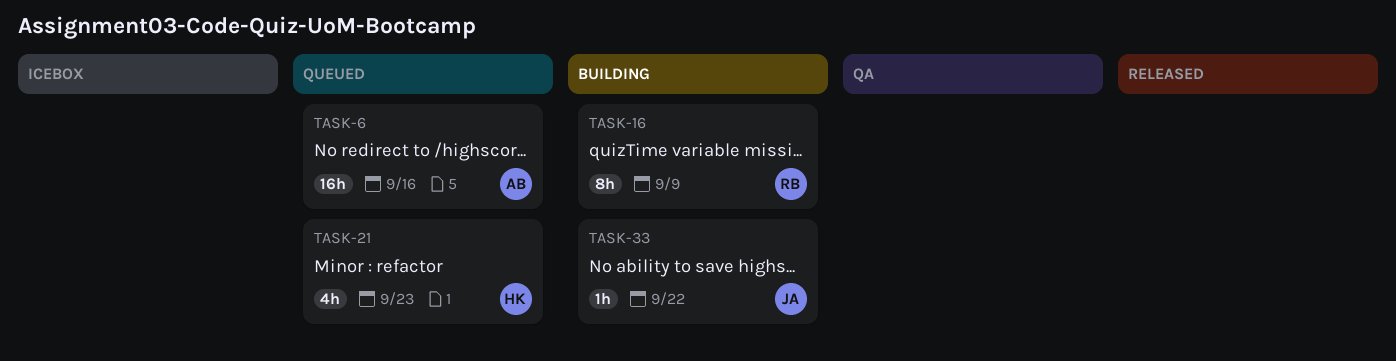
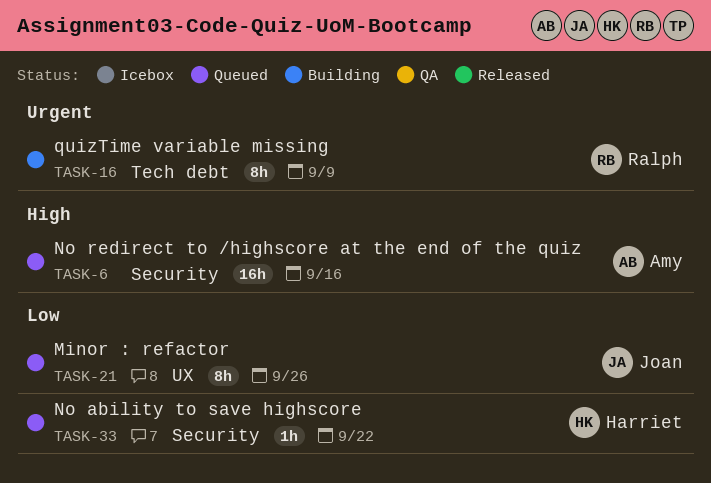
TASK-21, owner: Harriet -> Joan
TASK-21, estimate: 4h -> 8h
TASK-21, due: Sep 23 -> Sep 26
TASK-33, status: Building -> Queued
TASK-33, owner: Joan -> Harriet

